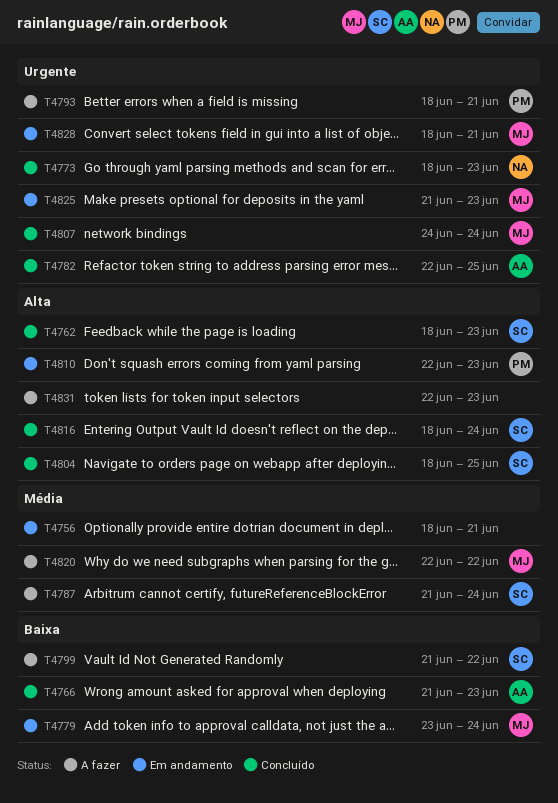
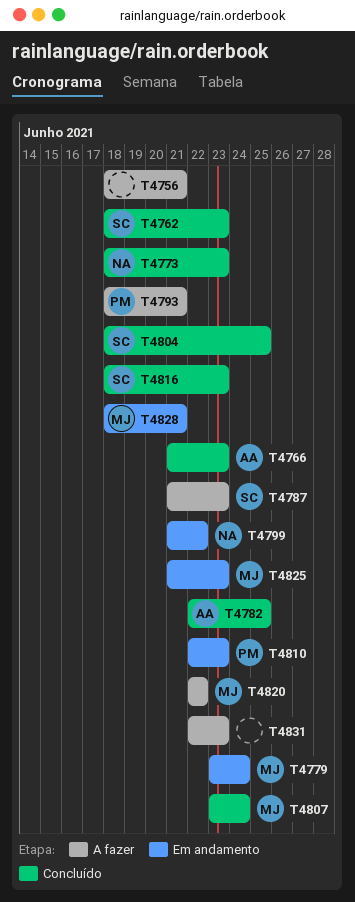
T4756, status: Em andamento -> A fazer
T4787, due: Jun 24 -> Jun 23
T4799, status: A fazer -> Em andamento
T4799, owner: SC -> NA
T4807, start: Jun 24 -> Jun 23
T4816, due: Jun 24 -> Jun 23

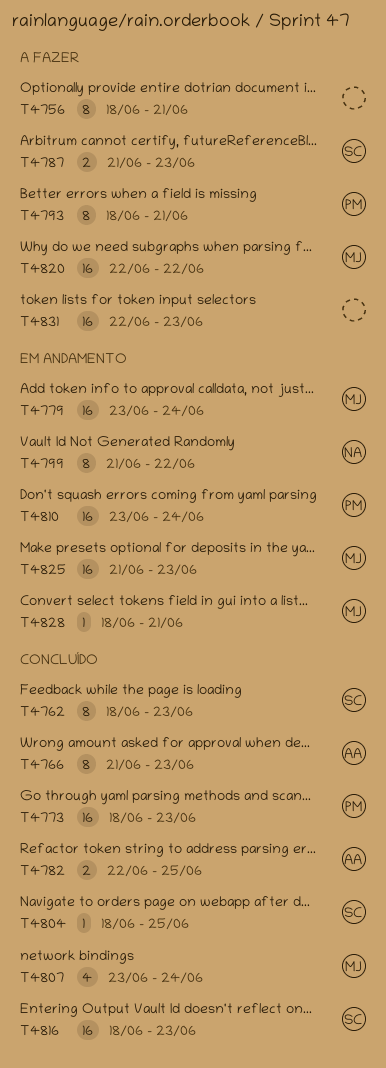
T4773, owner: NA -> PM
T4810, start: Jun 22 -> Jun 23
T4810, due: Jun 23 -> Jun 24

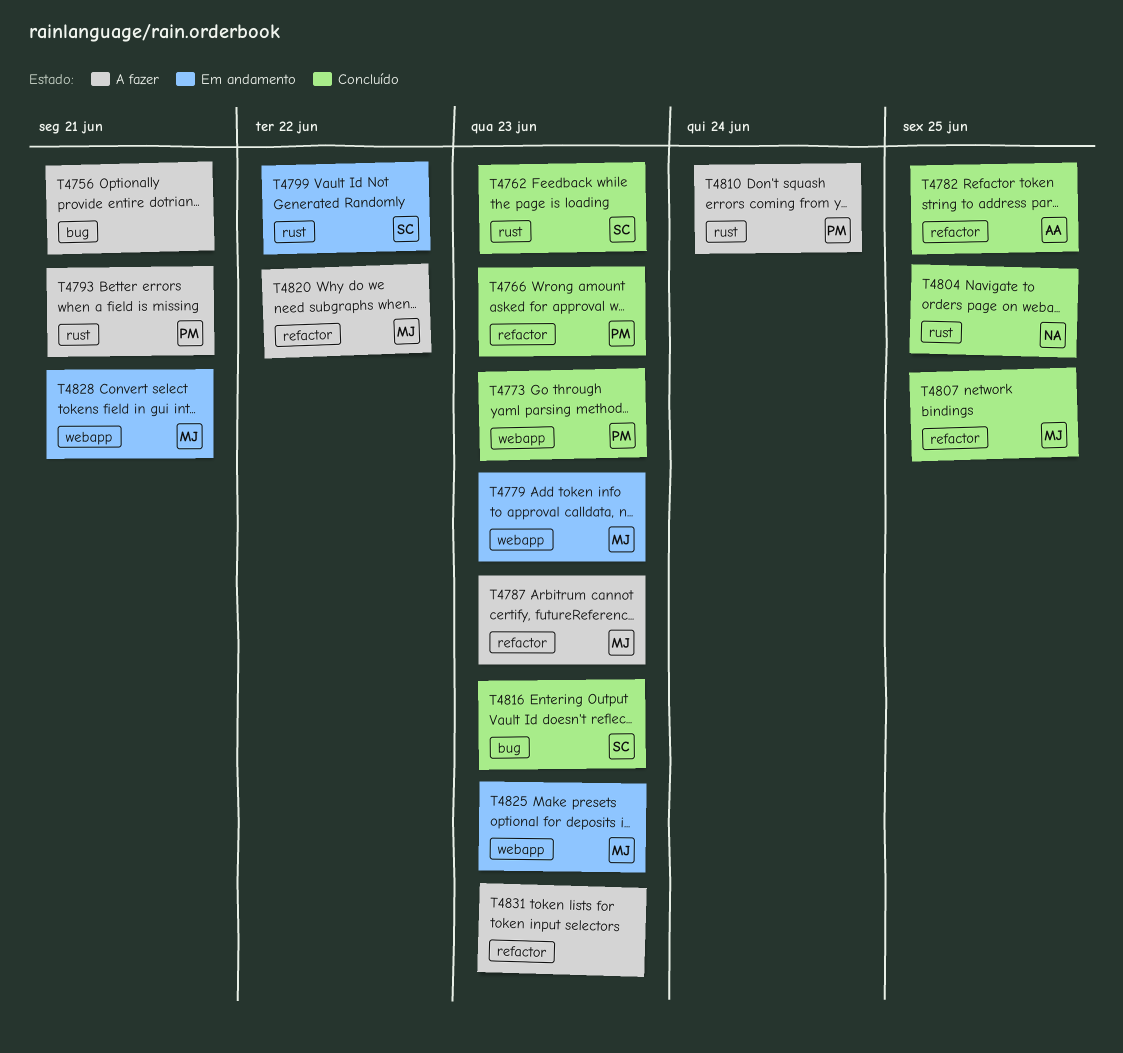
T4766, owner: AA -> PM
T4779, due: Jun 24 -> Jun 23
T4787, owner: SC -> MJ
T4799, owner: NA -> SC
T4804, owner: SC -> NA
T4807, due: Jun 24 -> Jun 25
T4810, status: Em andamento -> A fazer

